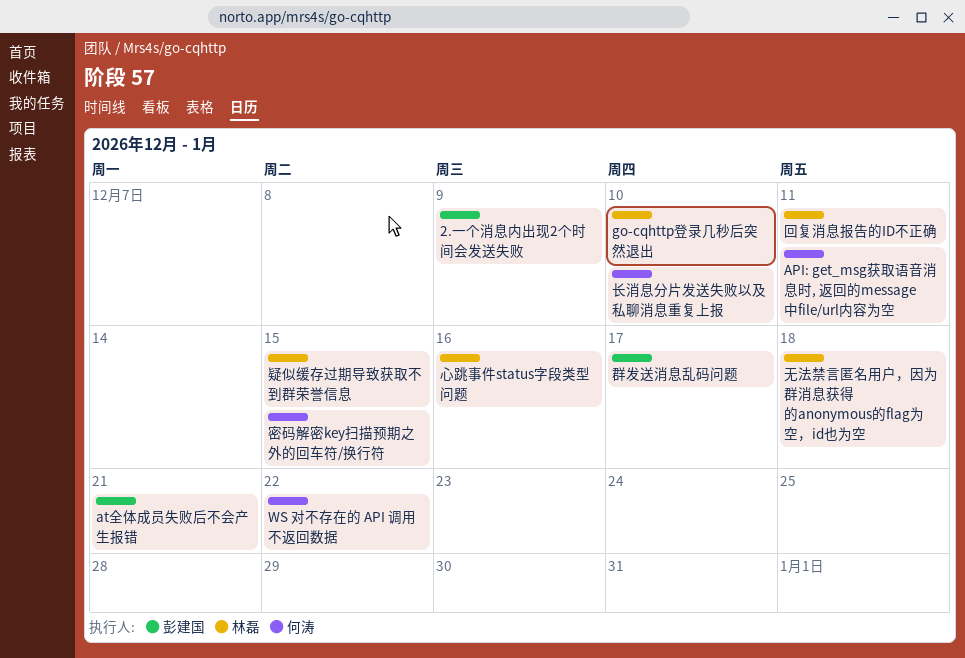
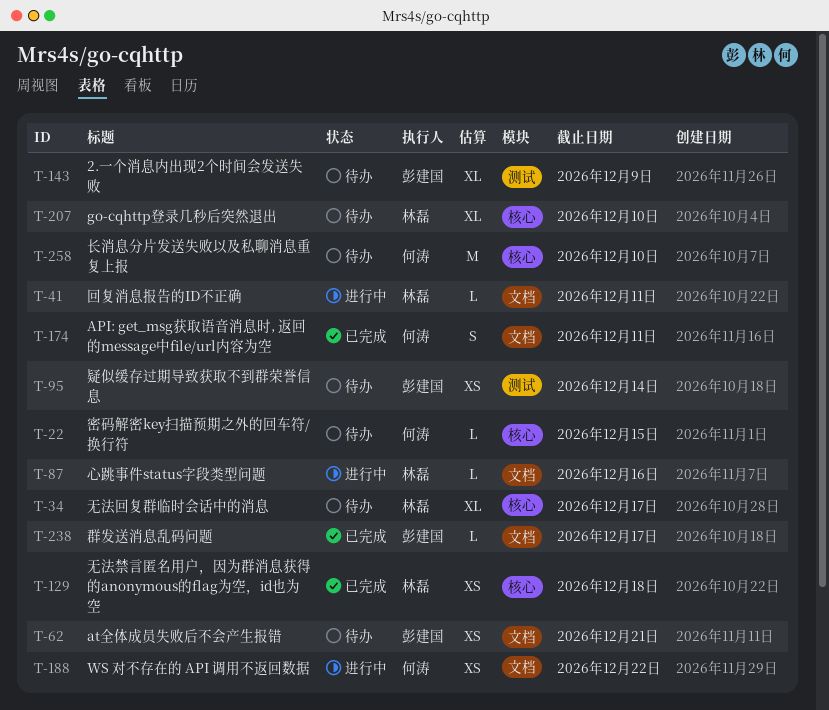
无法回复群临时会话中的消息: none -> present
疑似缓存过期导致获取不到群荣誉信息, owner: 林磊 -> 彭建国
疑似缓存过期导致获取不到群荣誉信息, due: Dec 15 -> Dec 14

